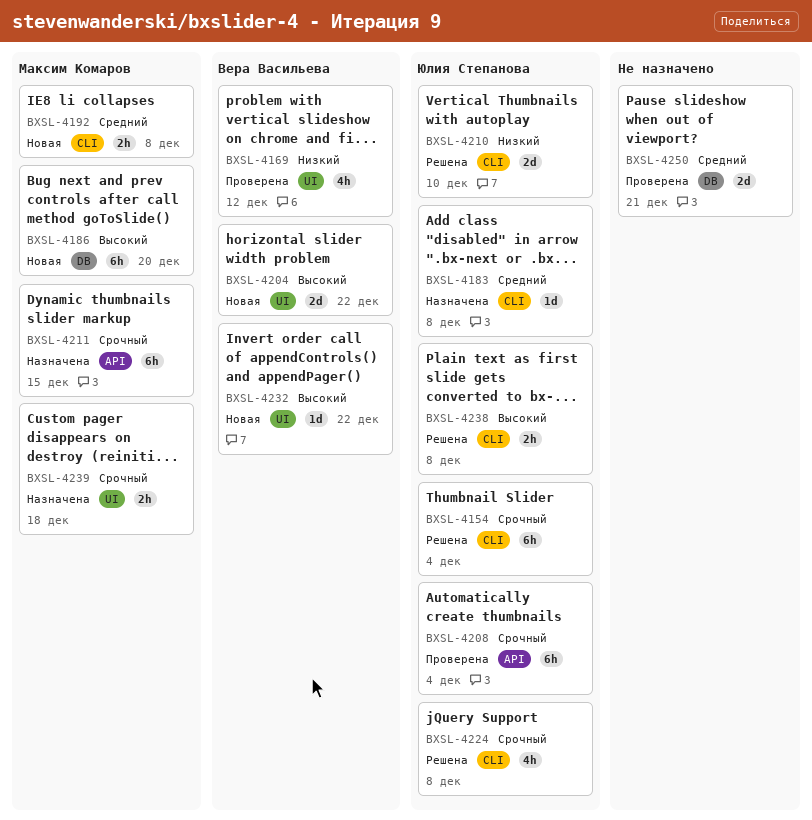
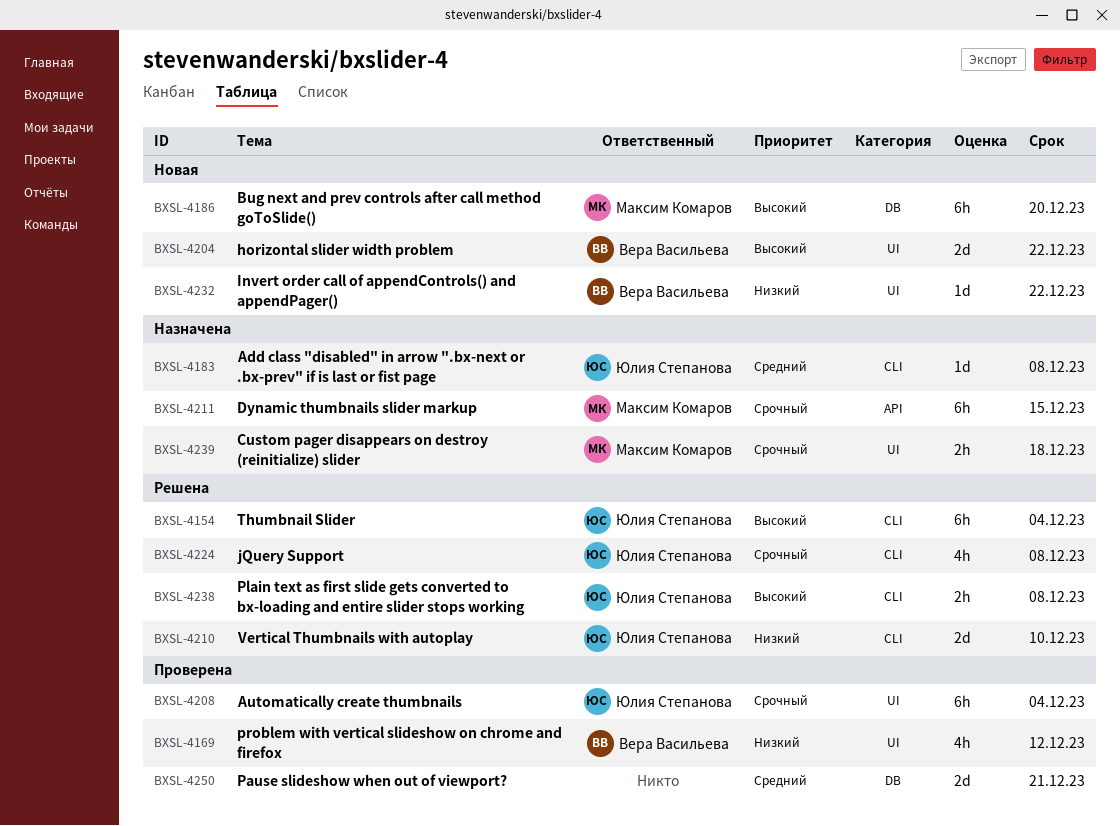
BXSL-4154, priority: Срочный -> Высокий
BXSL-4192: present -> none
BXSL-4208, label: API -> UI
BXSL-4232, priority: Высокий -> Низкий

